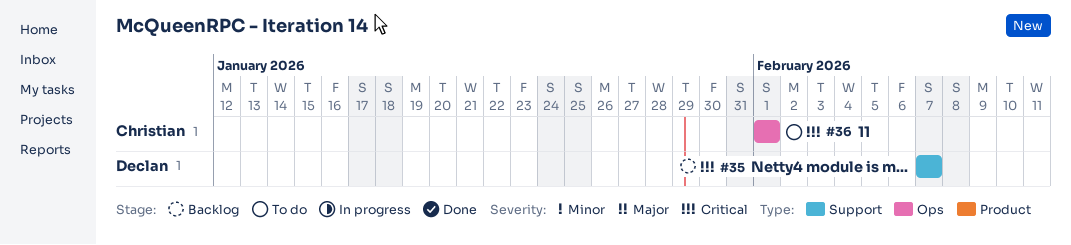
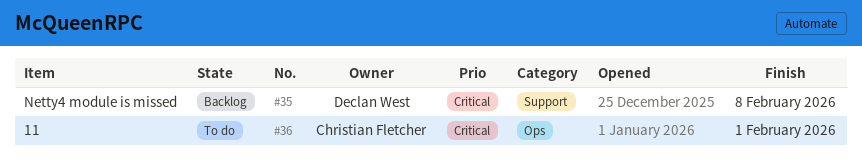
#35, due: Feb 7 -> Feb 8

